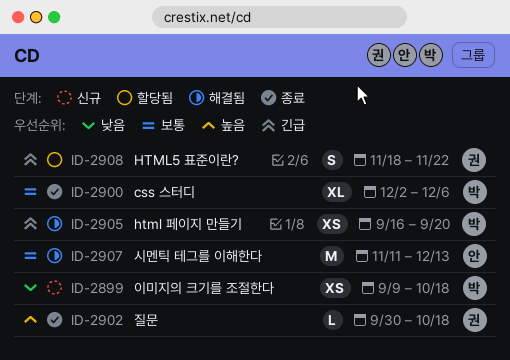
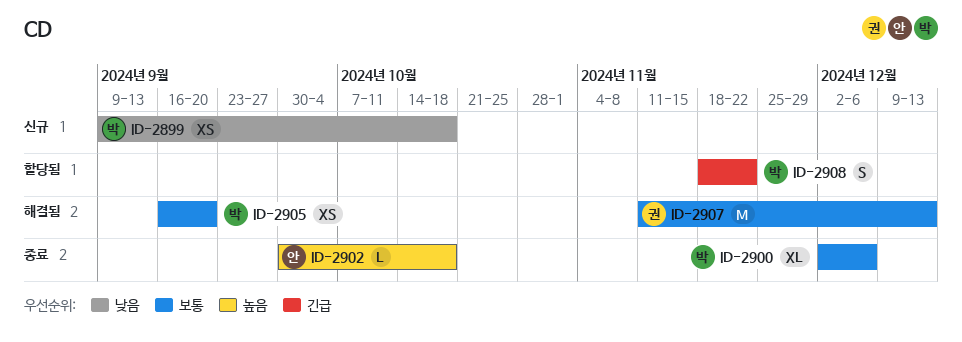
ID-2902, owner: 권 -> 안
ID-2905, priority: 긴급 -> 보통
ID-2907, owner: 안 -> 권
ID-2908, owner: 권 -> 박

